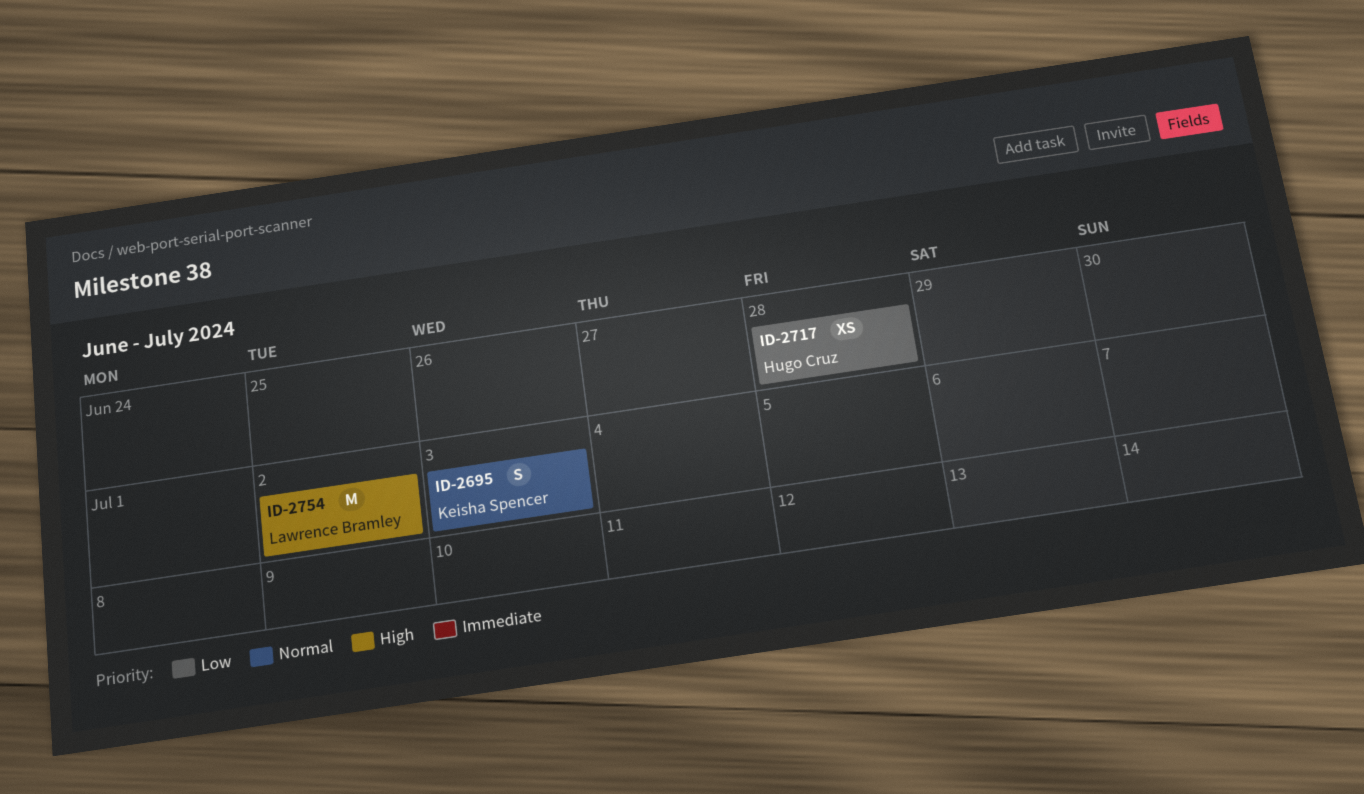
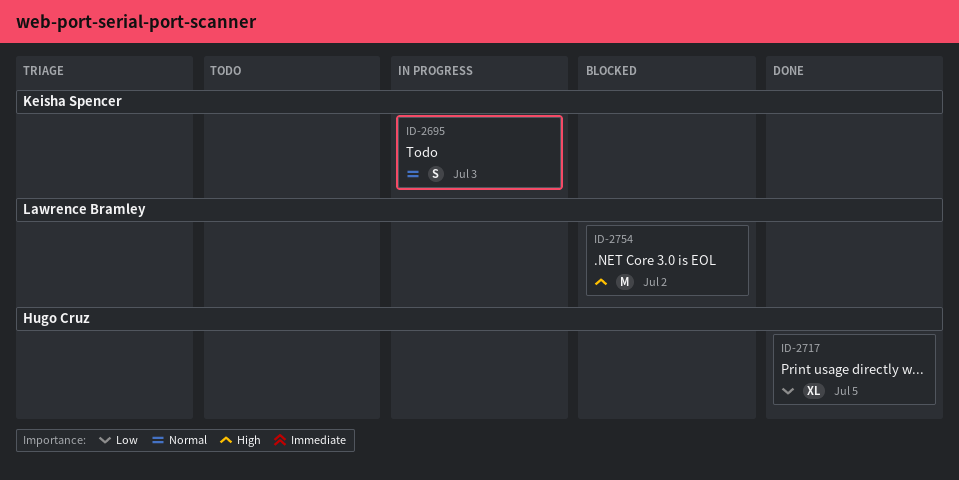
ID-2717, estimate: XS -> XL
ID-2717, due: Jun 28 -> Jul 5

